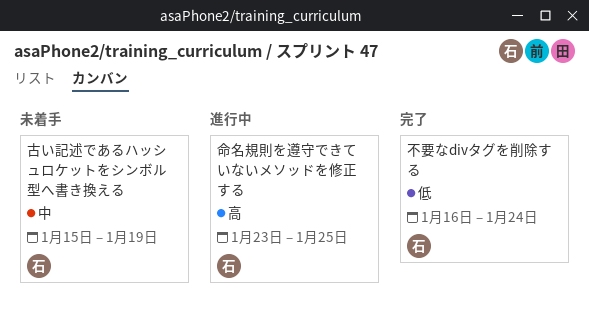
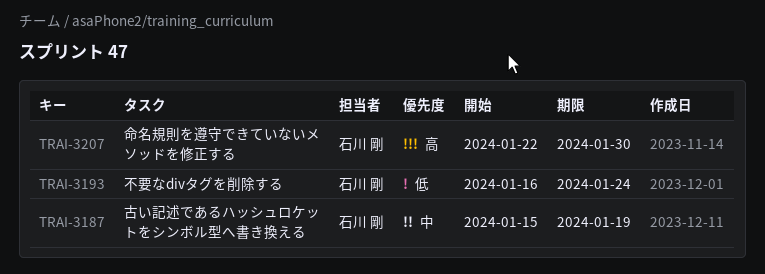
命名規則を遵守できていないメソッドを修正する, start: Jan 23 -> Jan 22
命名規則を遵守できていないメソッドを修正する, due: Jan 25 -> Jan 30

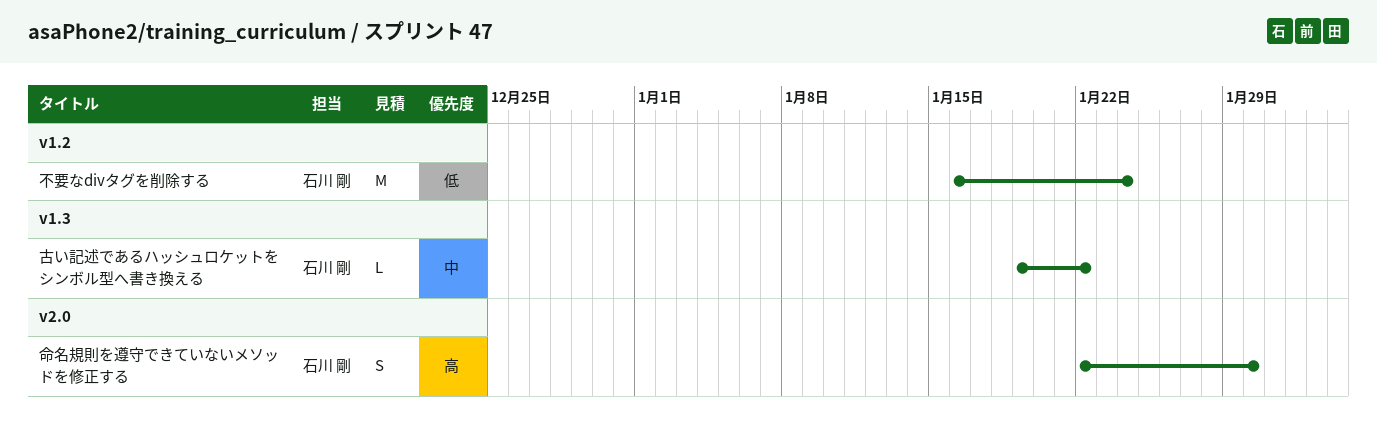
古い記述であるハッシュロケットをシンボル型へ書き換える, start: Jan 15 -> Jan 19
古い記述であるハッシュロケットをシンボル型へ書き換える, due: Jan 19 -> Jan 22

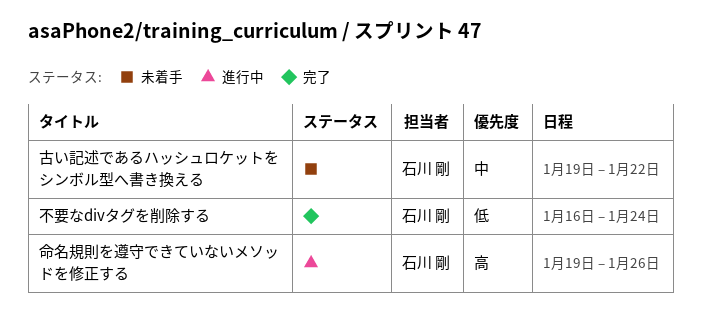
命名規則を遵守できていないメソッドを修正する, start: Jan 22 -> Jan 19
命名規則を遵守できていないメソッドを修正する, due: Jan 30 -> Jan 26

